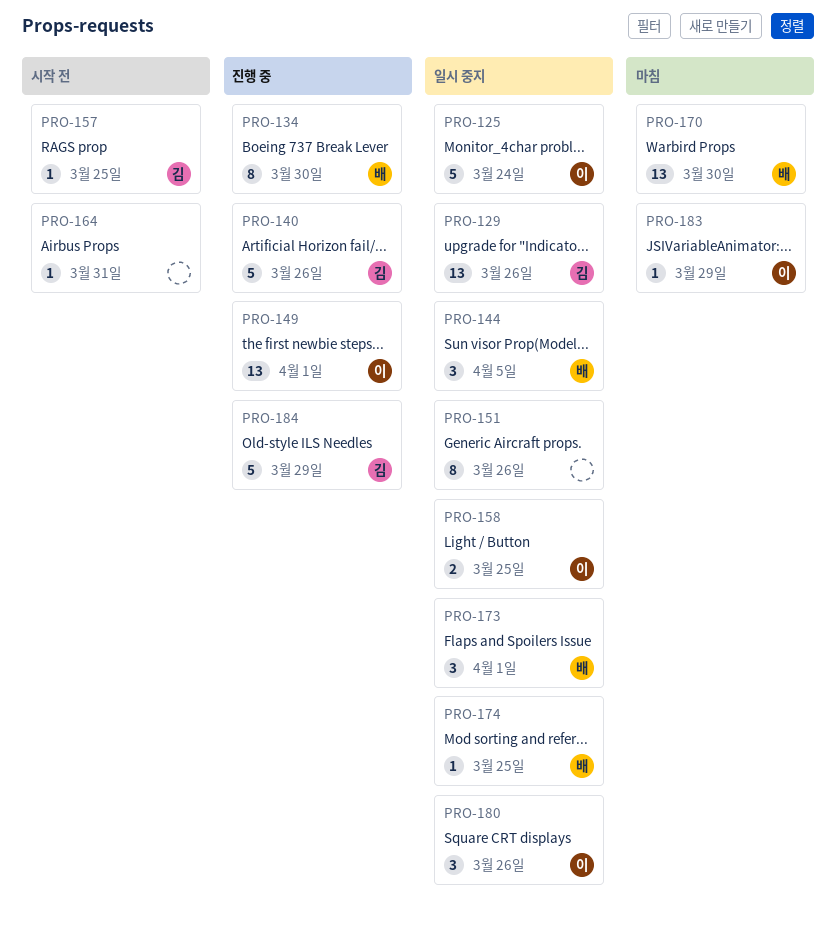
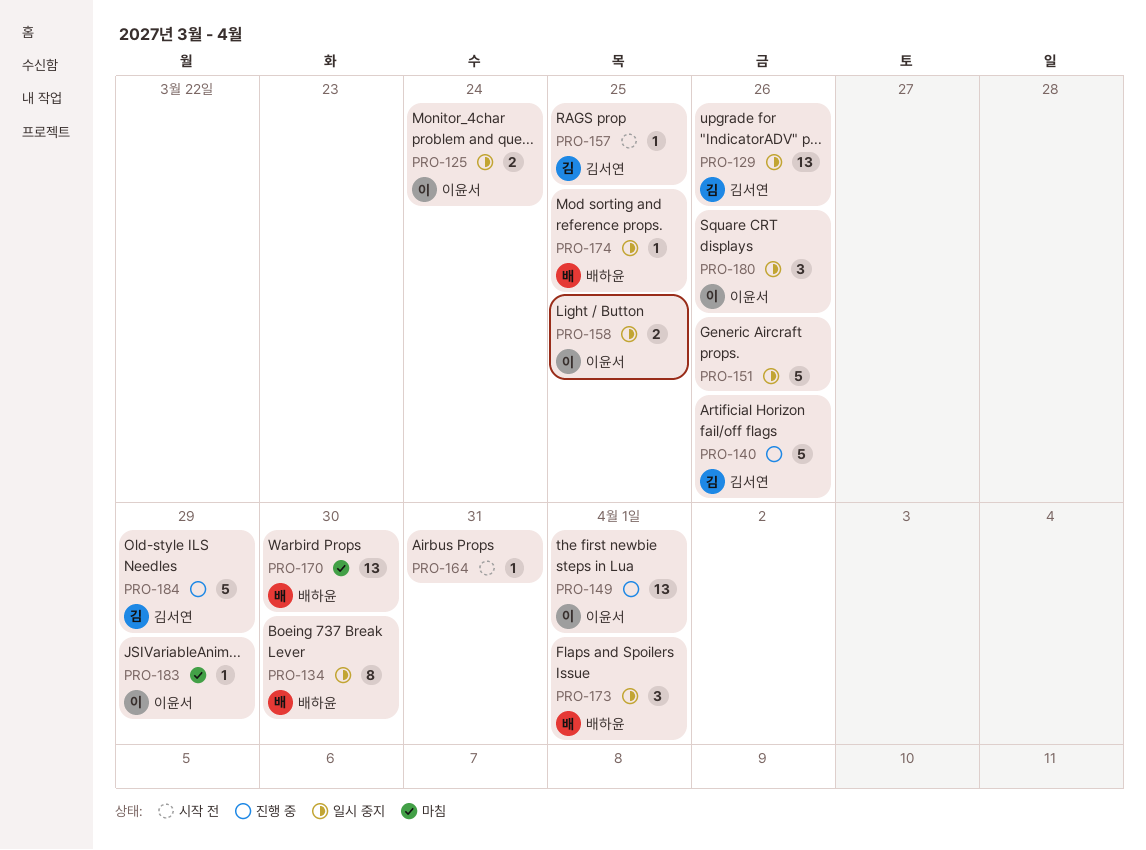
PRO-125, estimate: 5 -> 2
PRO-134, status: 진행 중 -> 일시 중지
PRO-144: present -> none
PRO-151, estimate: 8 -> 5

